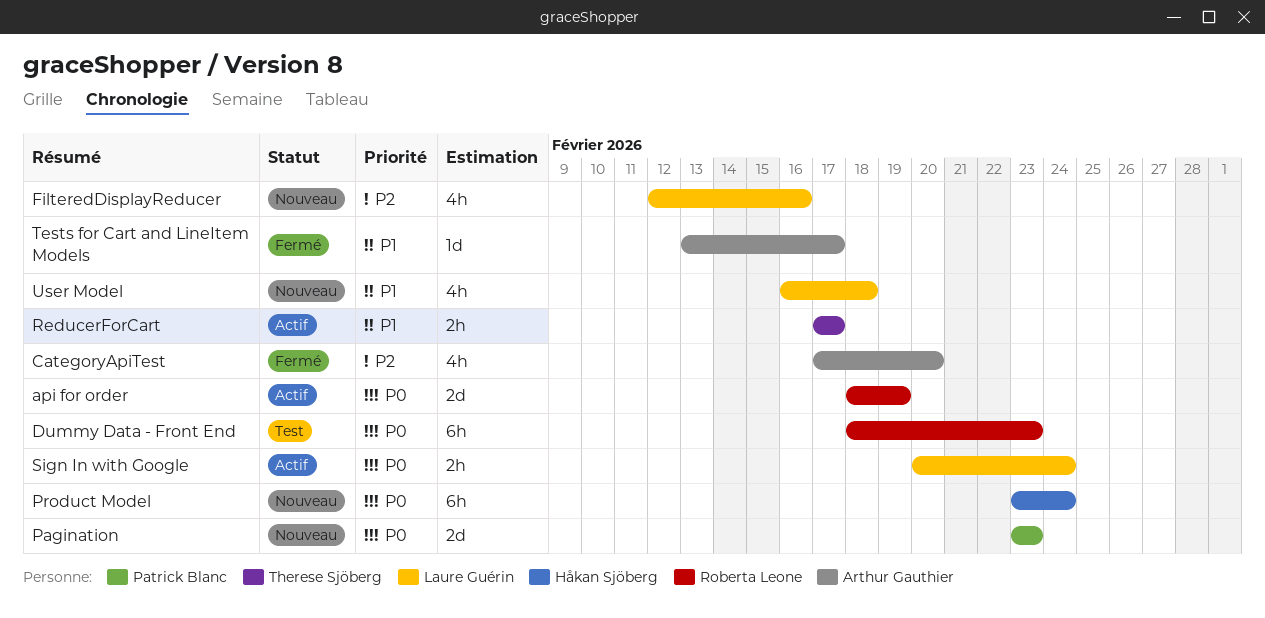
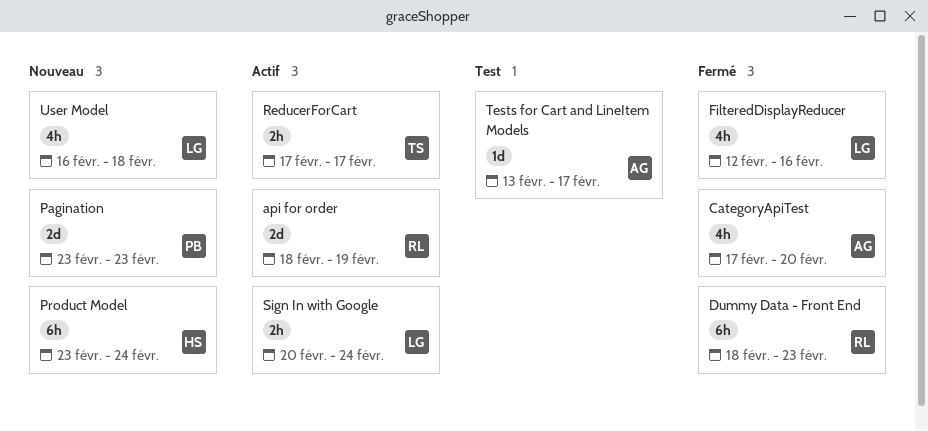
Dummy Data - Front End, status: Test -> Fermé
FilteredDisplayReducer, status: Nouveau -> Fermé
Tests for Cart and LineItem Models, status: Fermé -> Test

